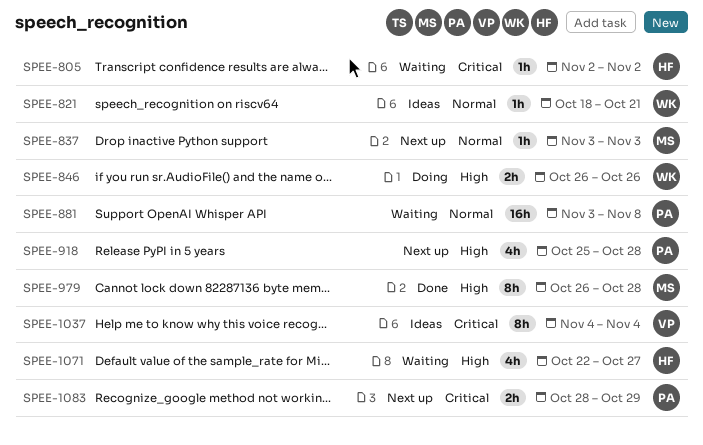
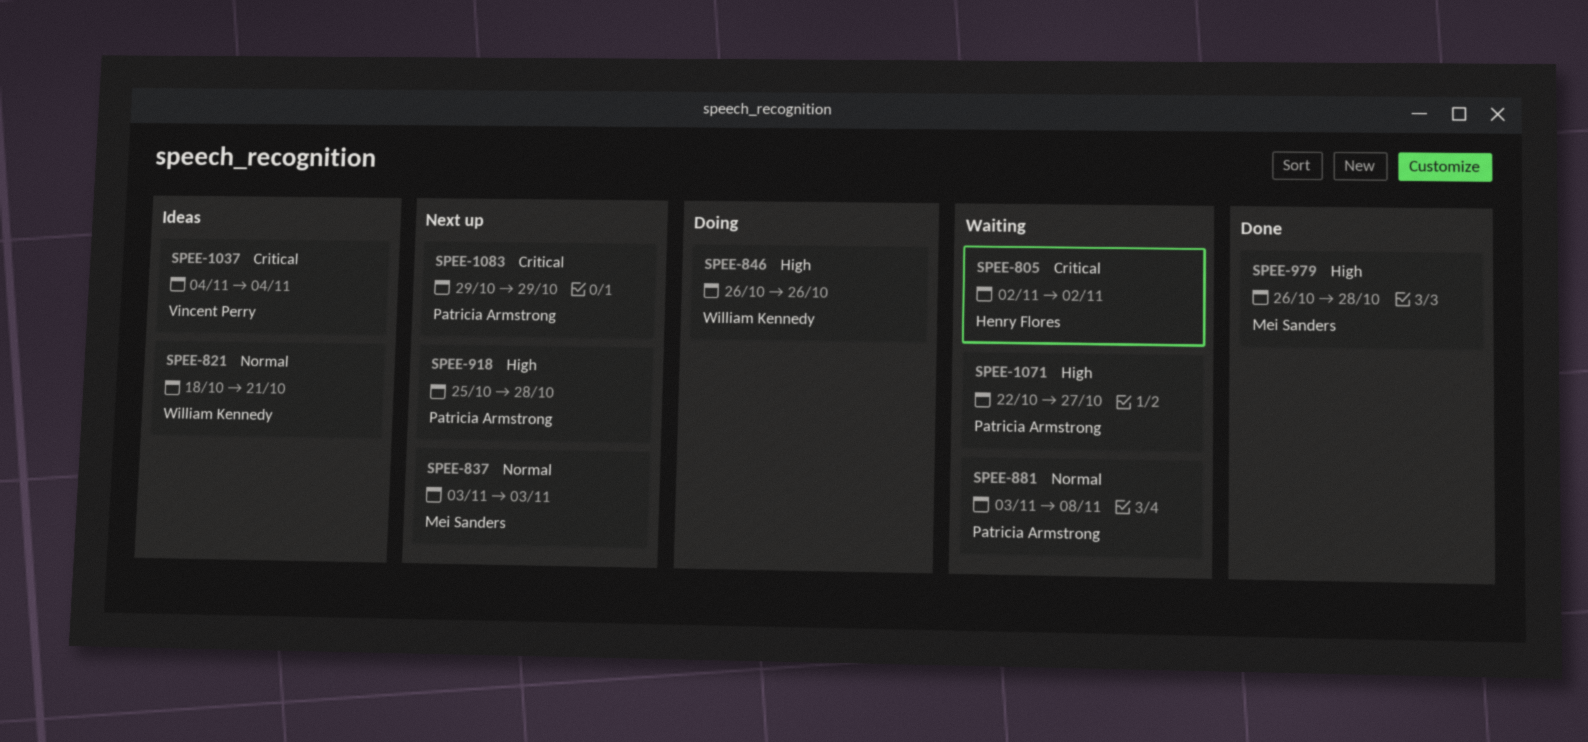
SPEE-1071, owner: Henry Flores -> Patricia Armstrong
SPEE-1083, start: Oct 28 -> Oct 29

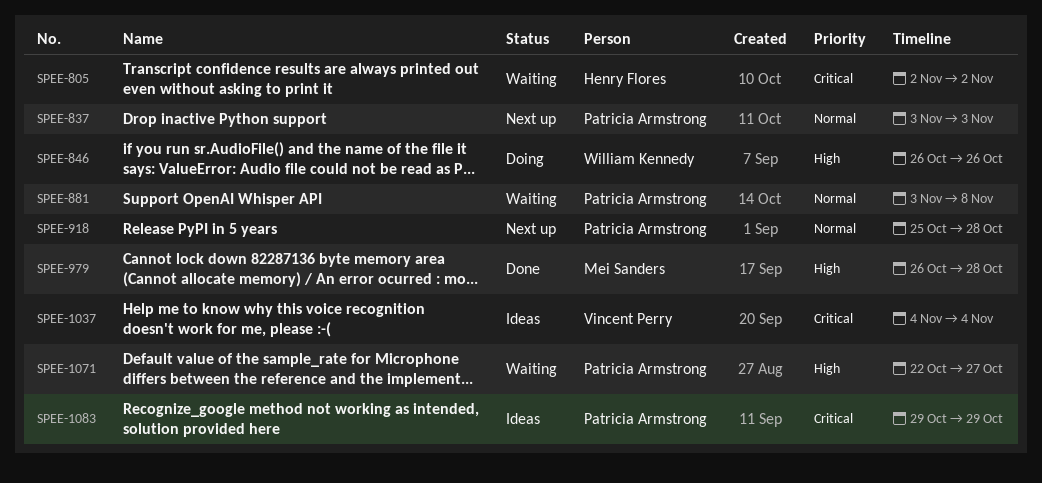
SPEE-821: present -> none
SPEE-837, owner: Mei Sanders -> Patricia Armstrong
SPEE-918, priority: High -> Normal
SPEE-1083, status: Next up -> Ideas

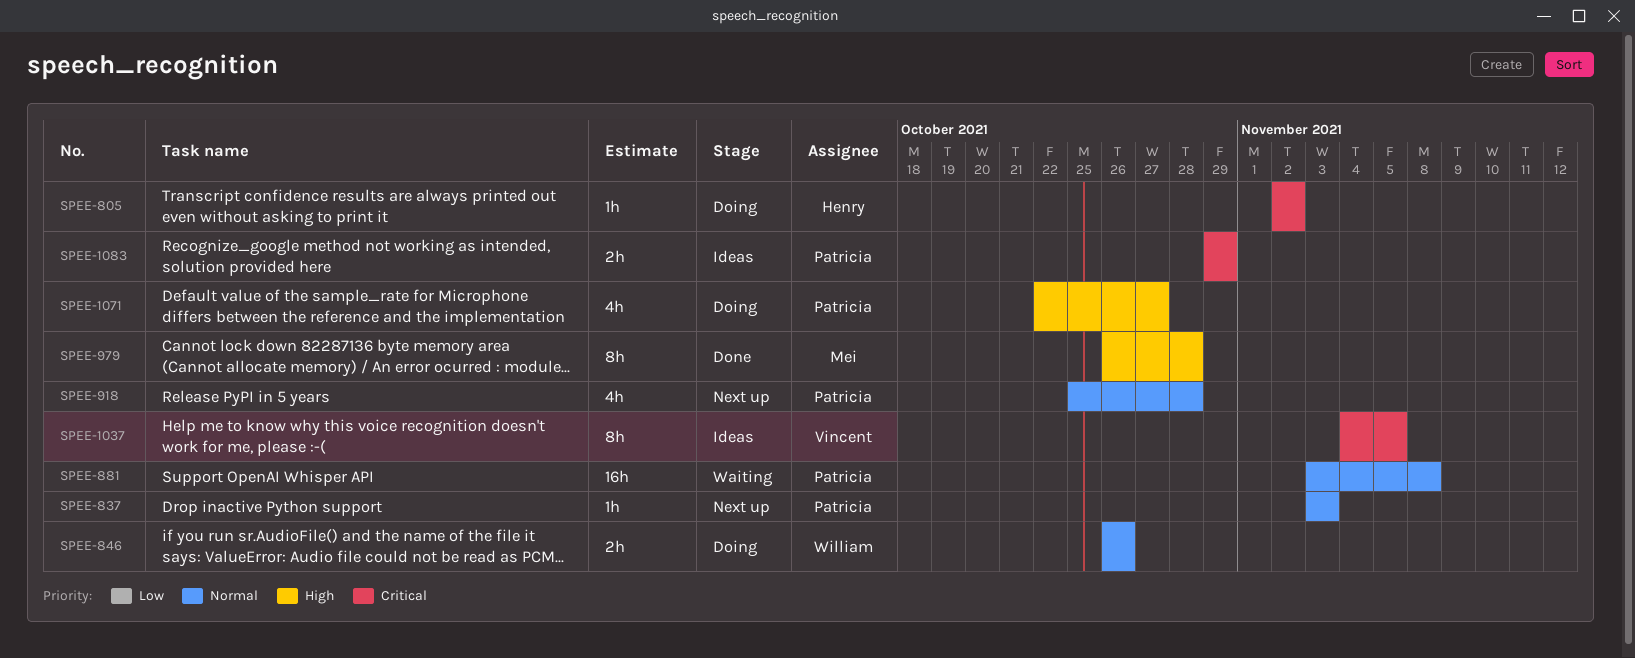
SPEE-805, status: Waiting -> Doing
SPEE-846, priority: High -> Normal
SPEE-1037, due: Nov 4 -> Nov 5
SPEE-1071, status: Waiting -> Doing

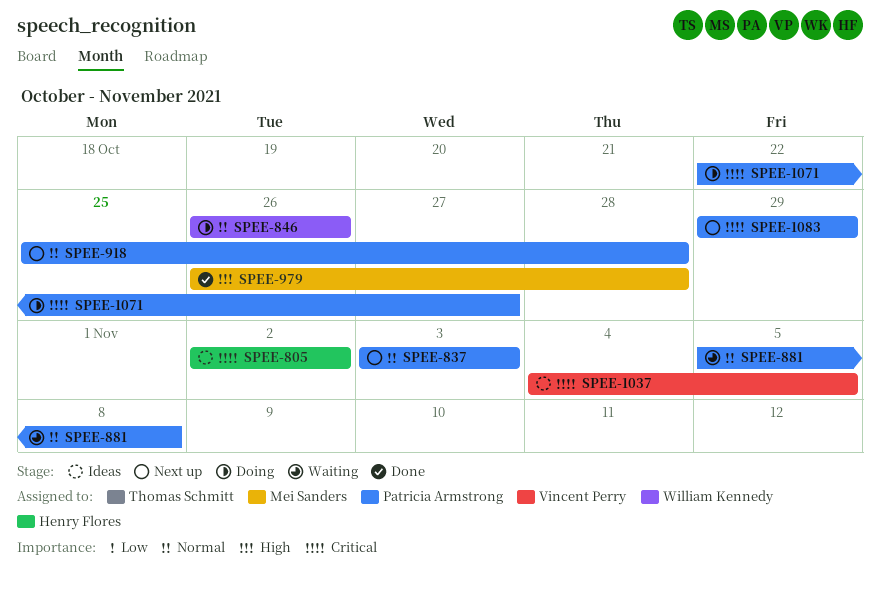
SPEE-805, status: Doing -> Ideas
SPEE-881, start: Nov 3 -> Nov 5
SPEE-1071, priority: High -> Critical
SPEE-1083, status: Ideas -> Next up

